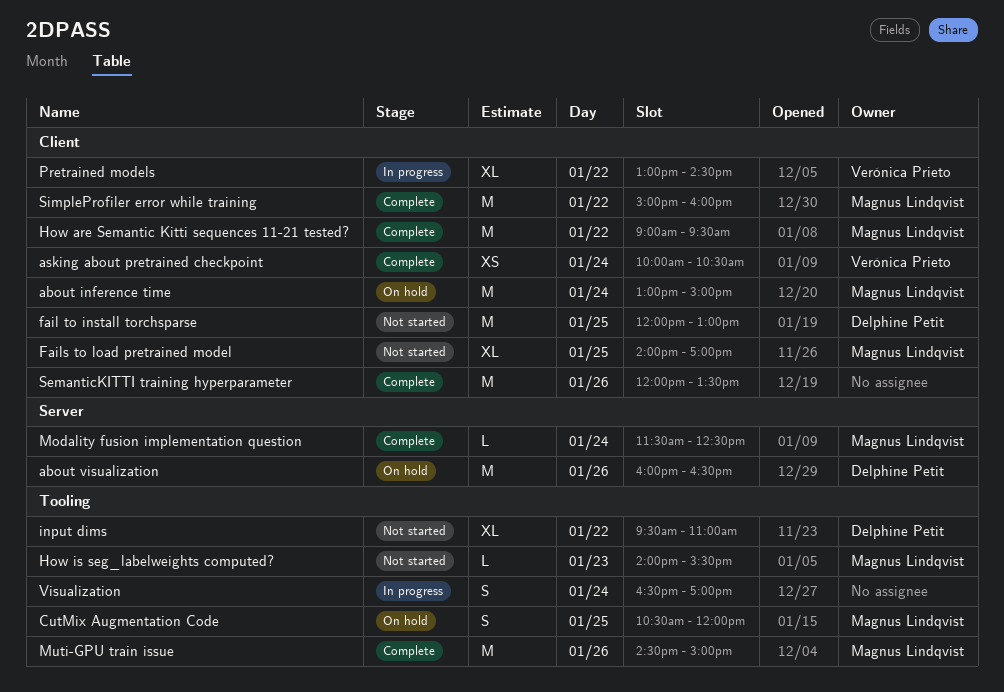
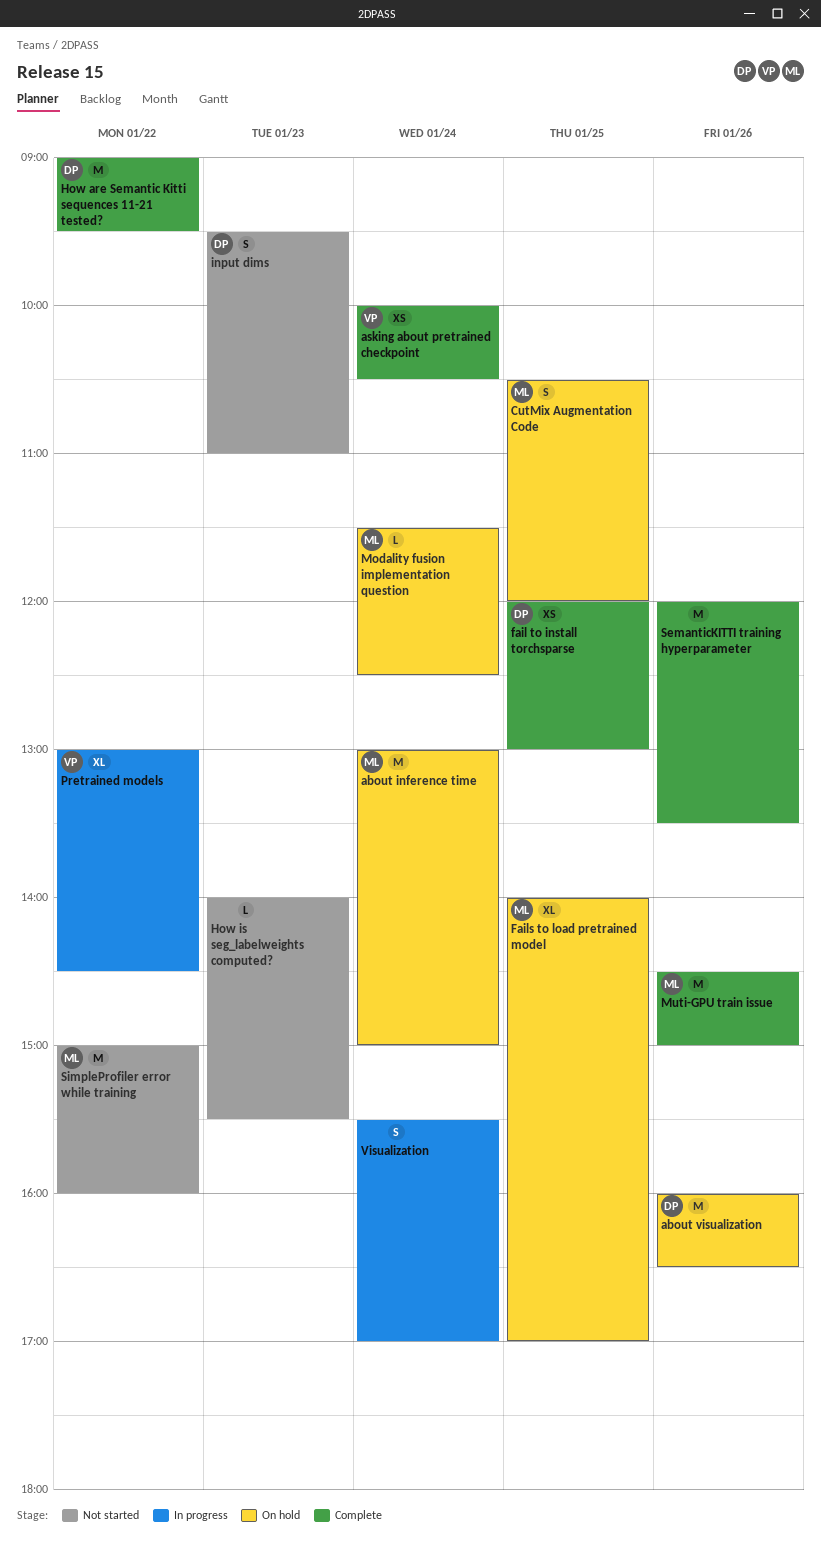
fail to install torchsparse, status: Not started -> Complete
fail to install torchsparse, estimate: M -> XS
Fails to load pretrained model, status: Not started -> On hold
How are Semantic Kitti sequences 11-21 tested?, owner: Magnus Lindqvist -> Delphine Petit
How is seg_labelweights computed?, owner: Magnus Lindqvist -> none
input dims, estimate: XL -> S
input dims, day: Jan 22 -> Jan 23
Modality fusion implementation question, status: Complete -> On hold
SimpleProfiler error while training, status: Complete -> Not started
Visualization, begins: 16:30 -> 15:30

